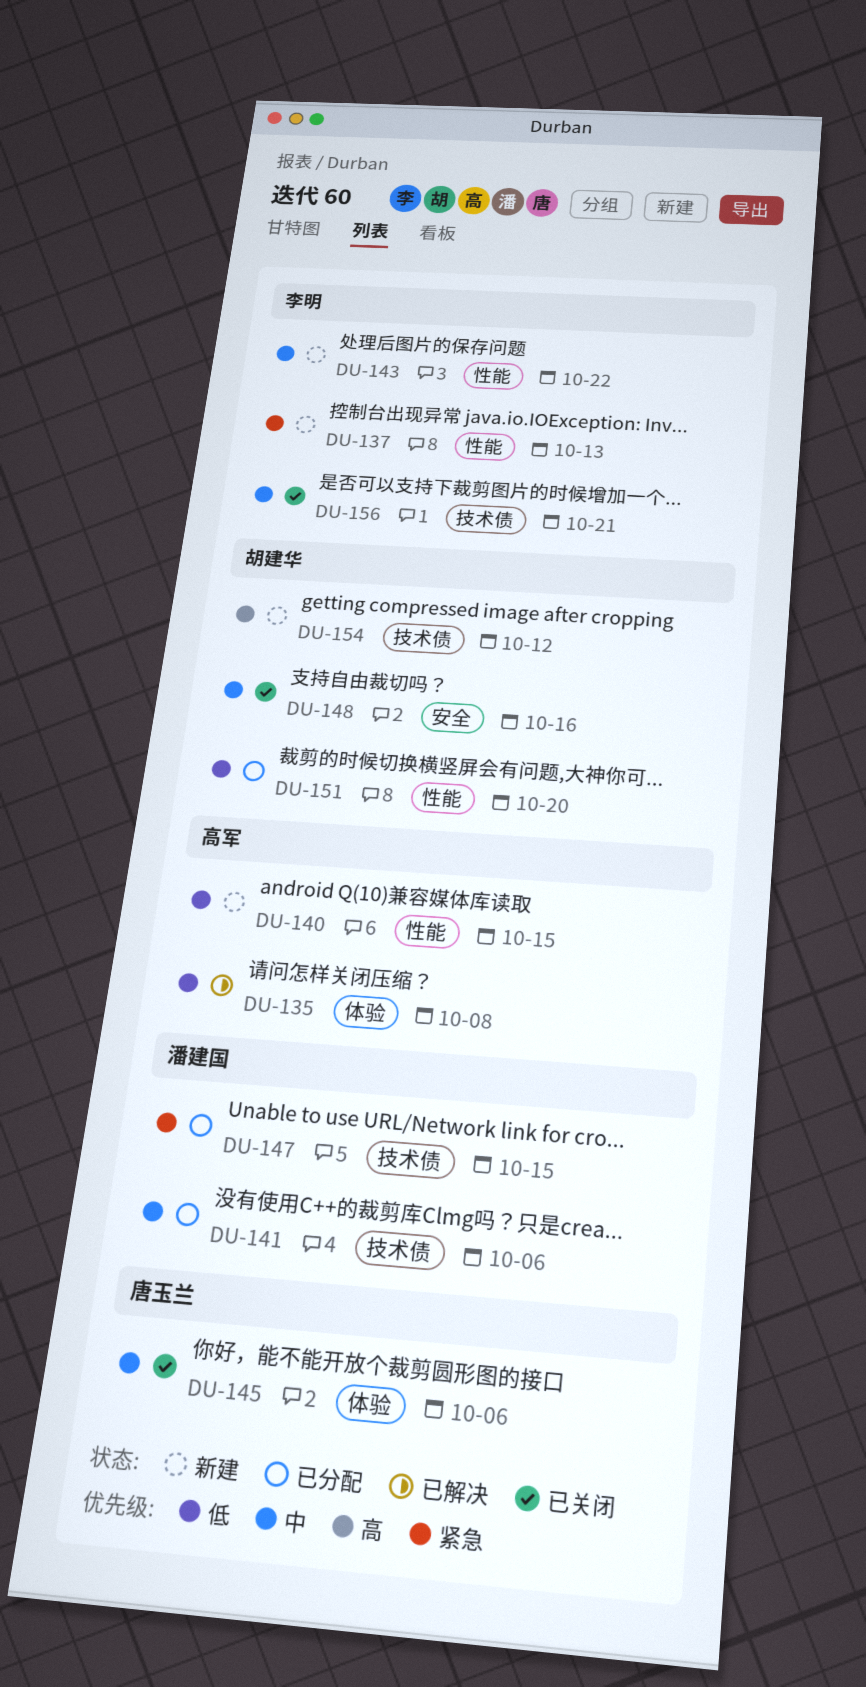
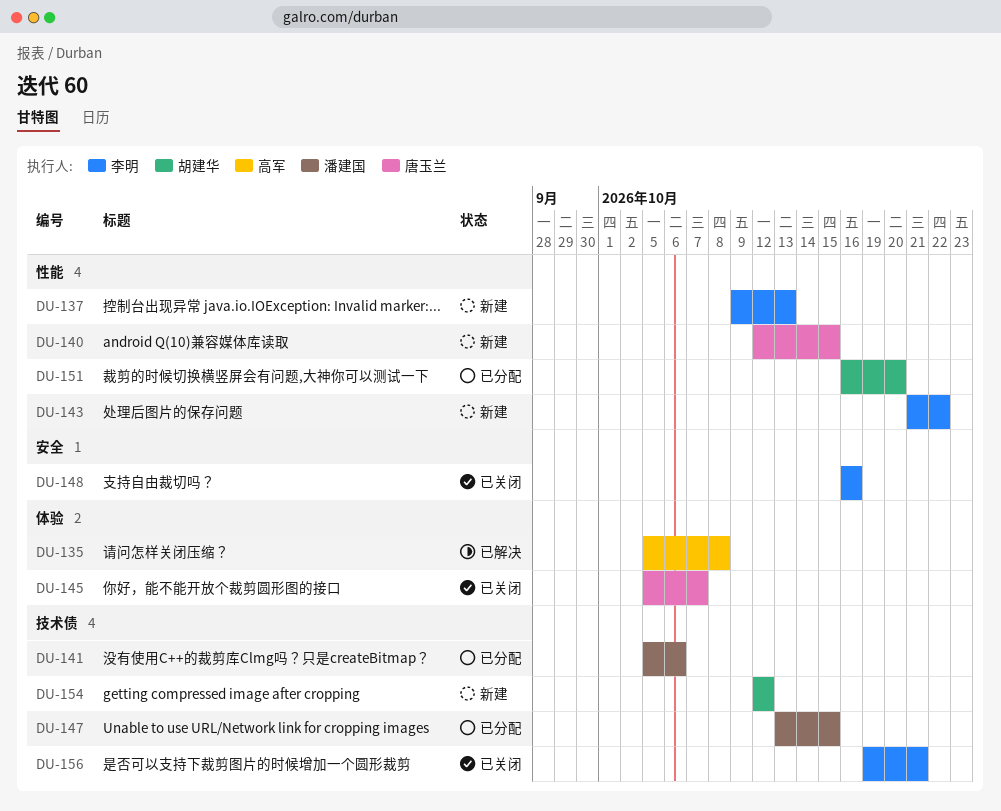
DU-140, owner: 高军 -> 唐玉兰
DU-145, due: Oct 6 -> Oct 7
DU-148, owner: 胡建华 -> 李明

